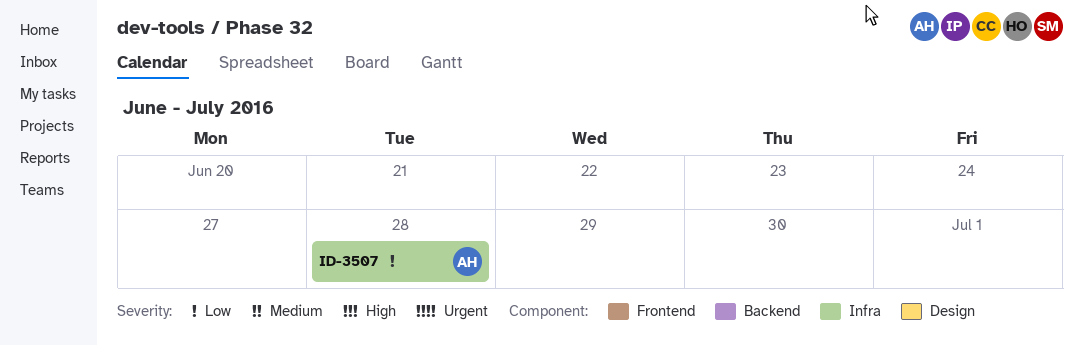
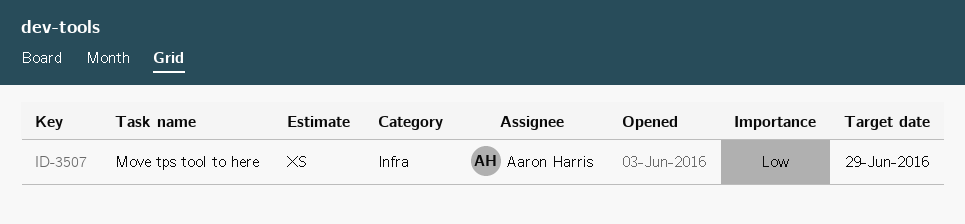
ID-3507, due: Jun 28 -> Jun 29

